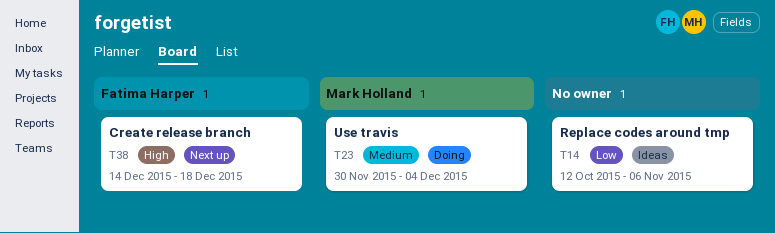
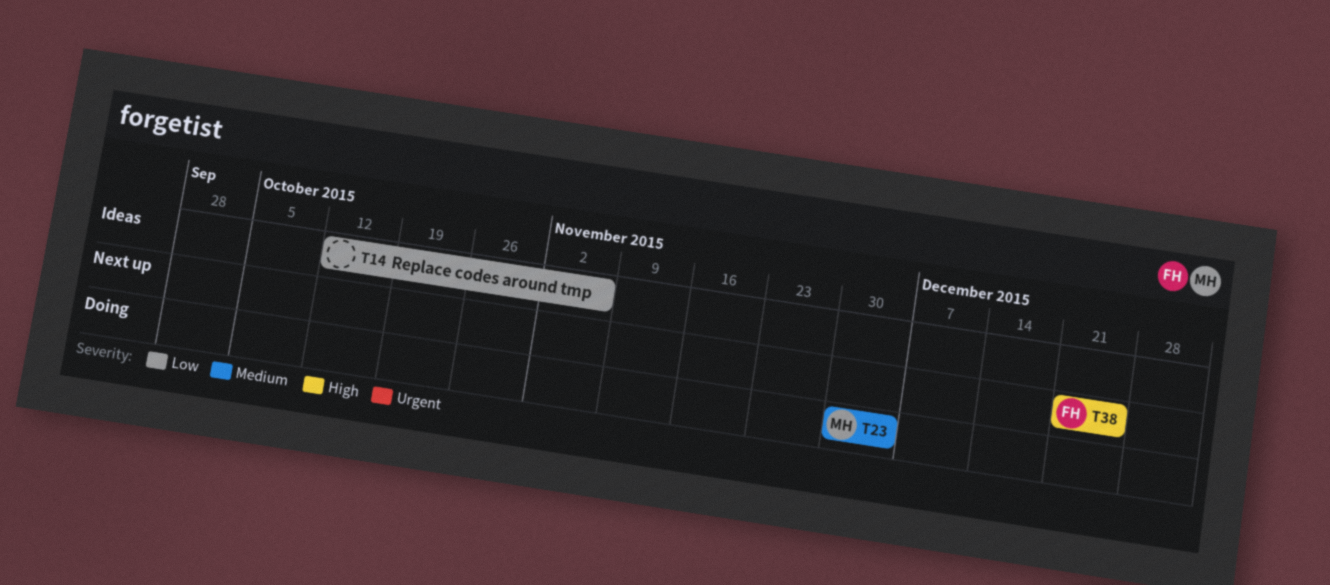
T38, start: Dec 14 -> Dec 21
T38, due: Dec 18 -> Dec 25

